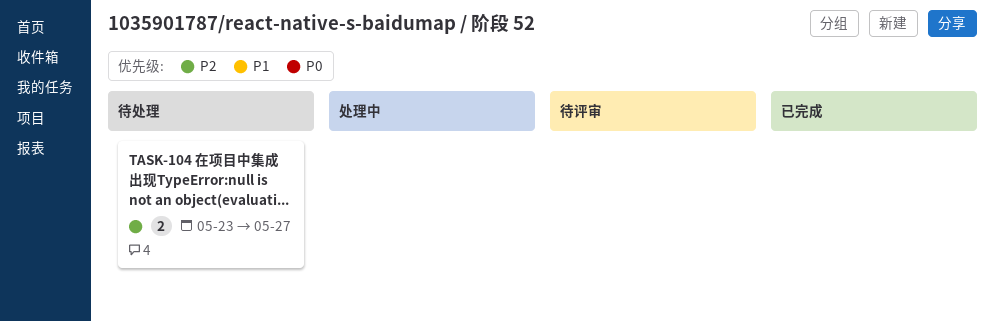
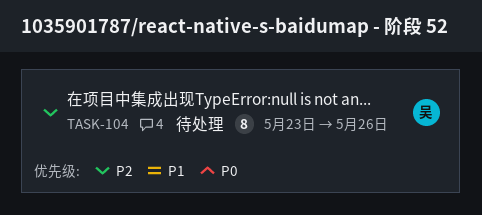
TASK-104, estimate: 2 -> 8
TASK-104, due: May 27 -> May 26

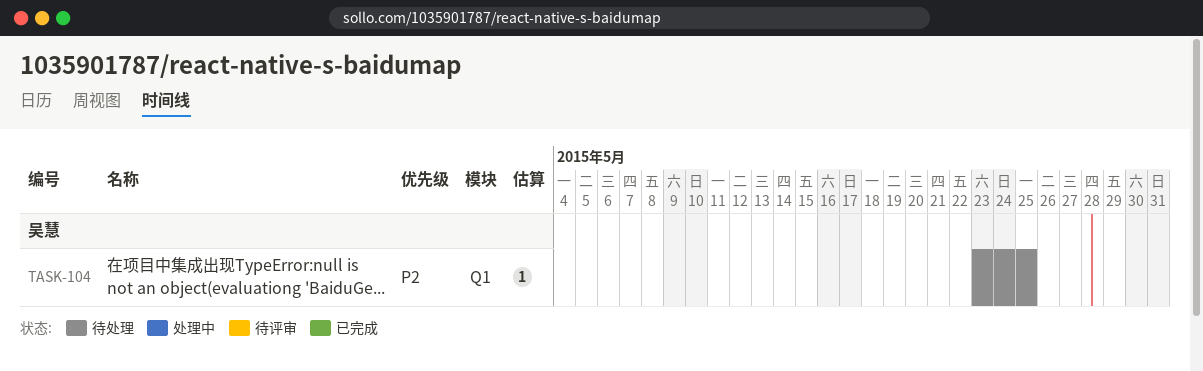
TASK-104, estimate: 8 -> 1
TASK-104, due: May 26 -> May 25

